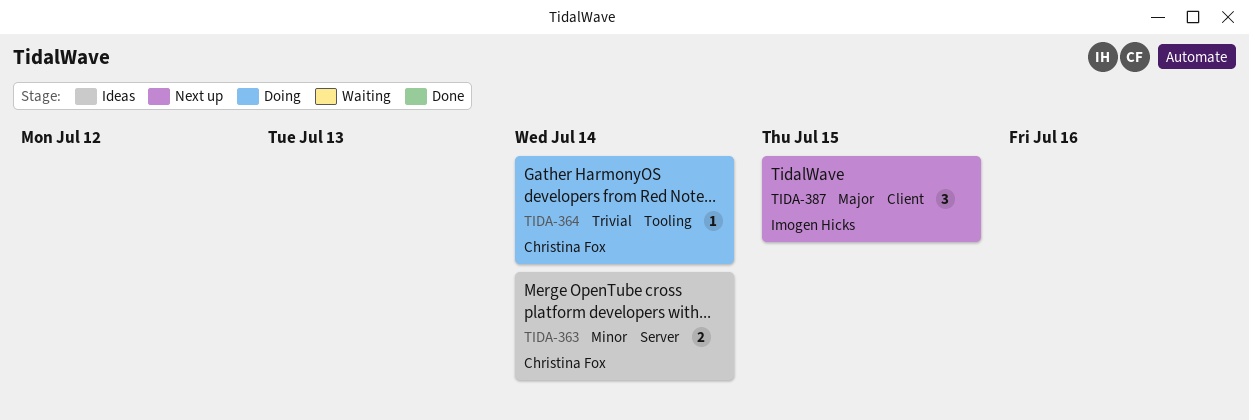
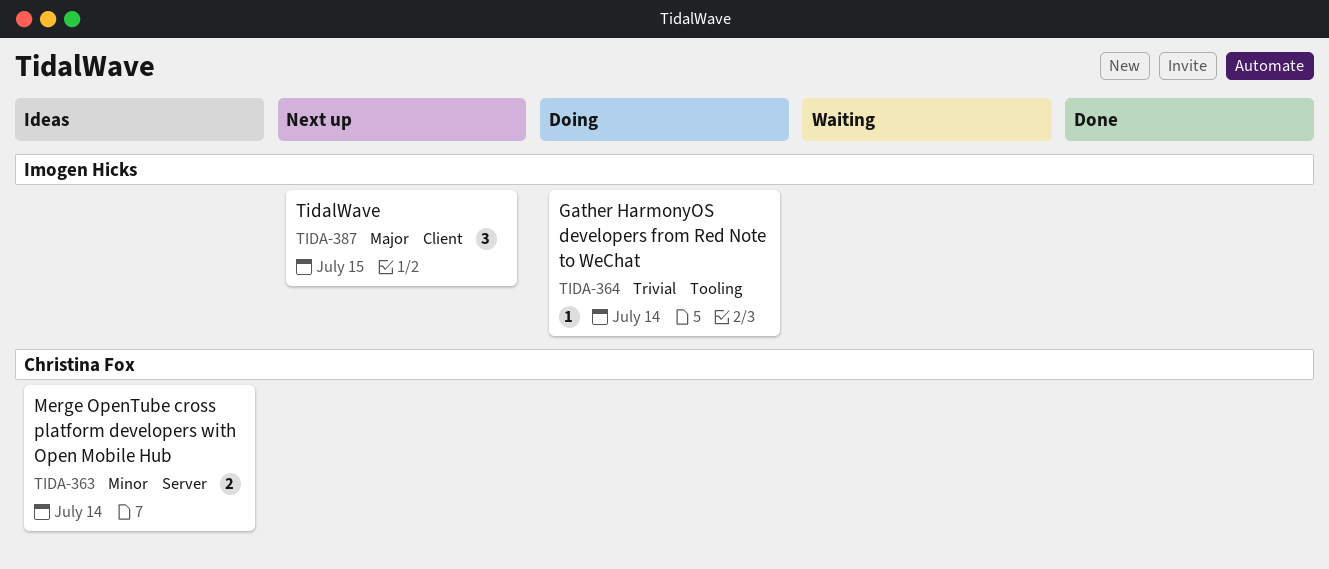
TIDA-364, owner: Christina Fox -> Imogen Hicks

